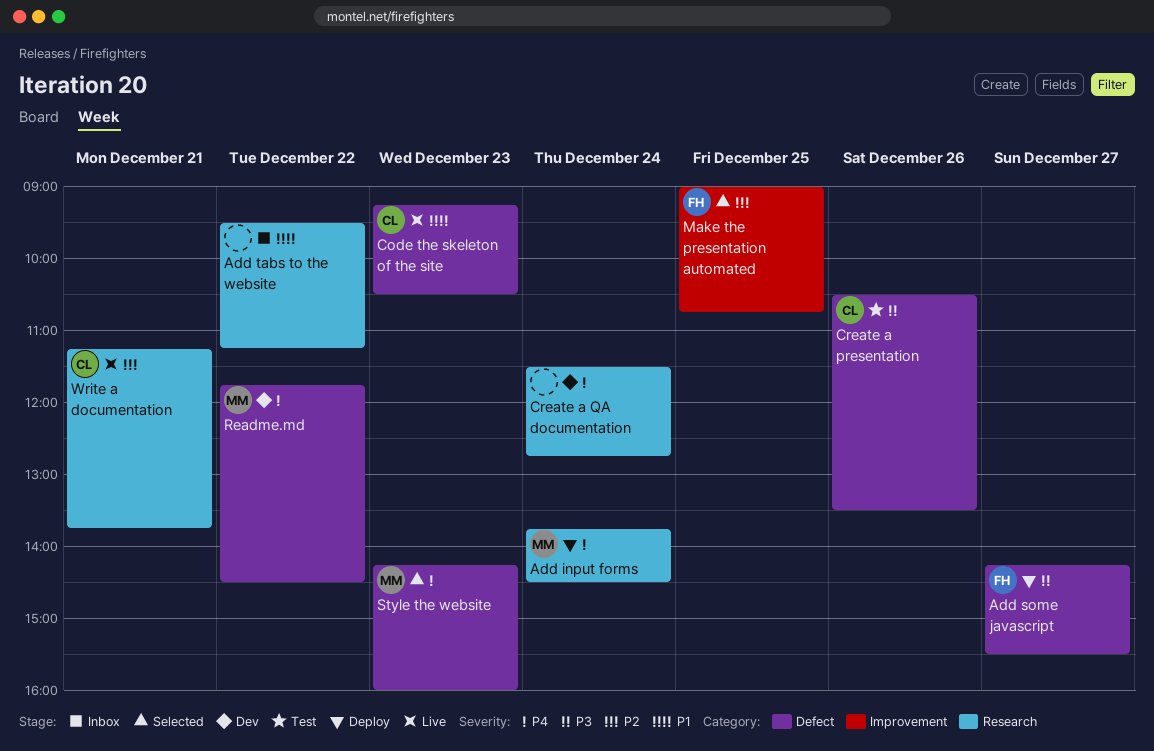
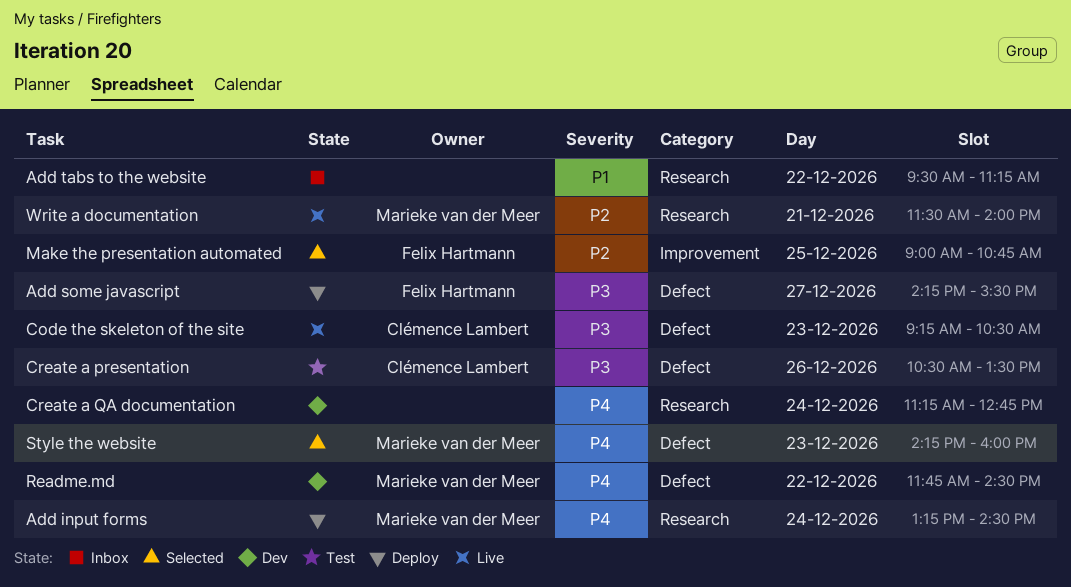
Add input forms, begins: 13:45 -> 13:15
Code the skeleton of the site, priority: P1 -> P3
Create a QA documentation, begins: 11:30 -> 11:15
Write a documentation, owner: Clémence Lambert -> Marieke van der Meer
Write a documentation, begins: 11:15 -> 11:30
Write a documentation, ends: 13:45 -> 14:00

